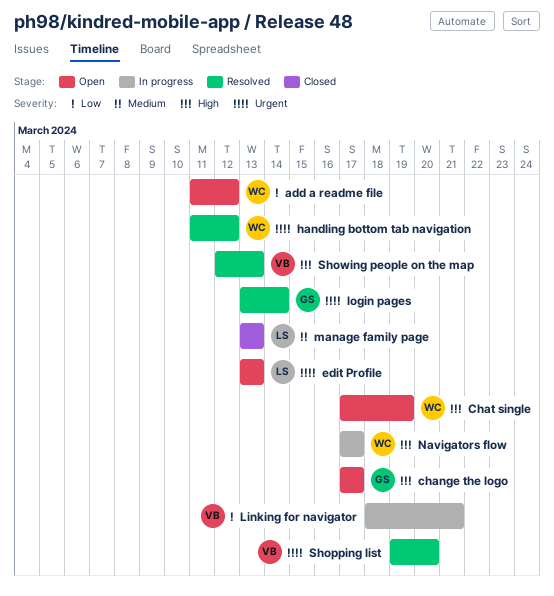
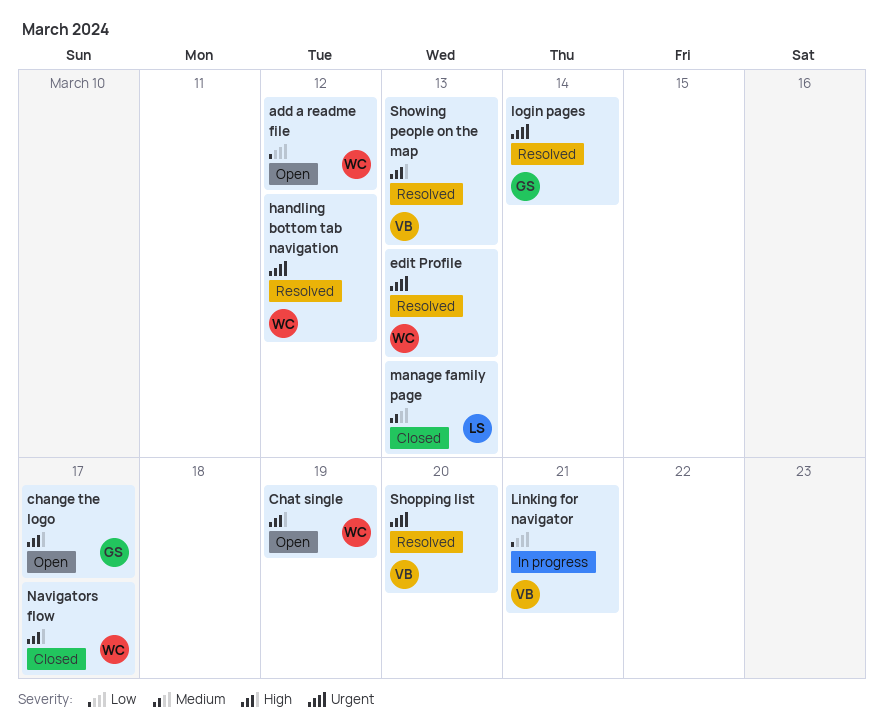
edit Profile, status: Open -> Resolved
edit Profile, owner: LS -> WC
Navigators flow, status: In progress -> Closed

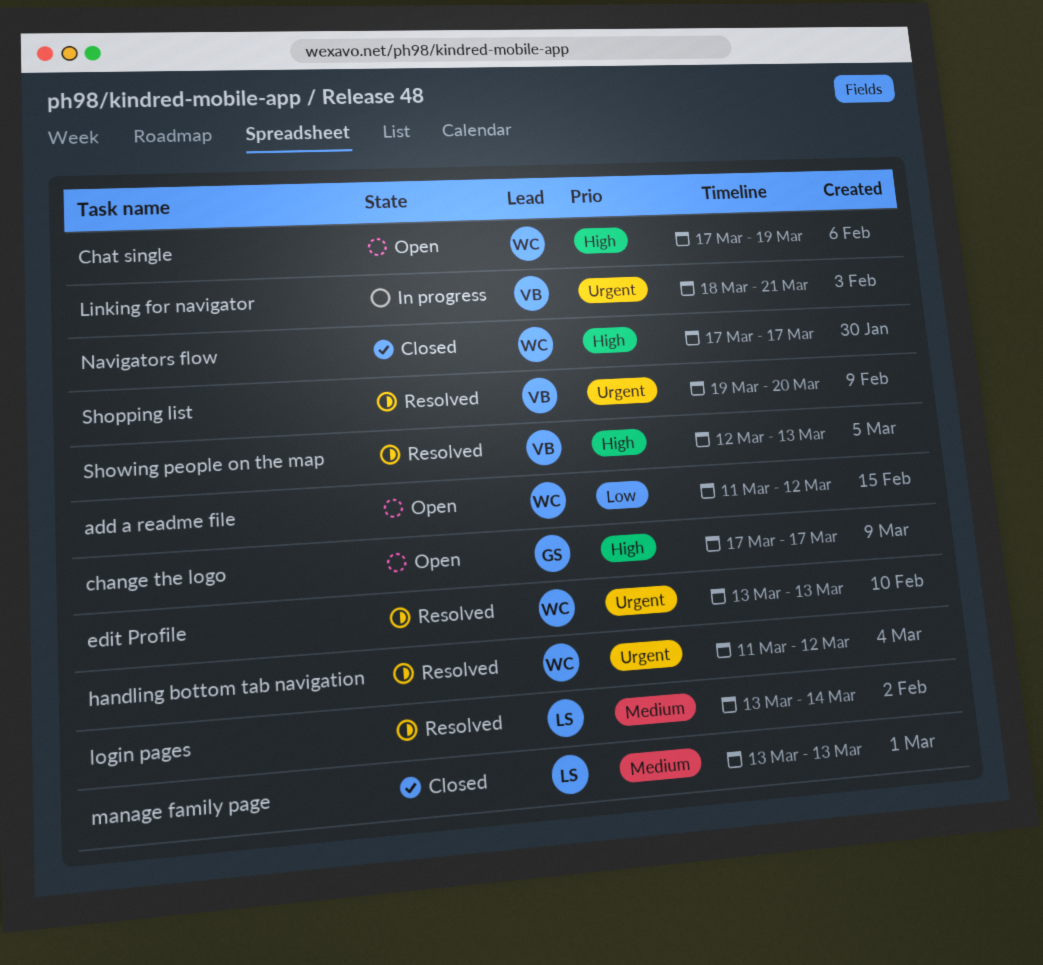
Linking for navigator, priority: Low -> Urgent
login pages, owner: GS -> LS
login pages, priority: Urgent -> Medium

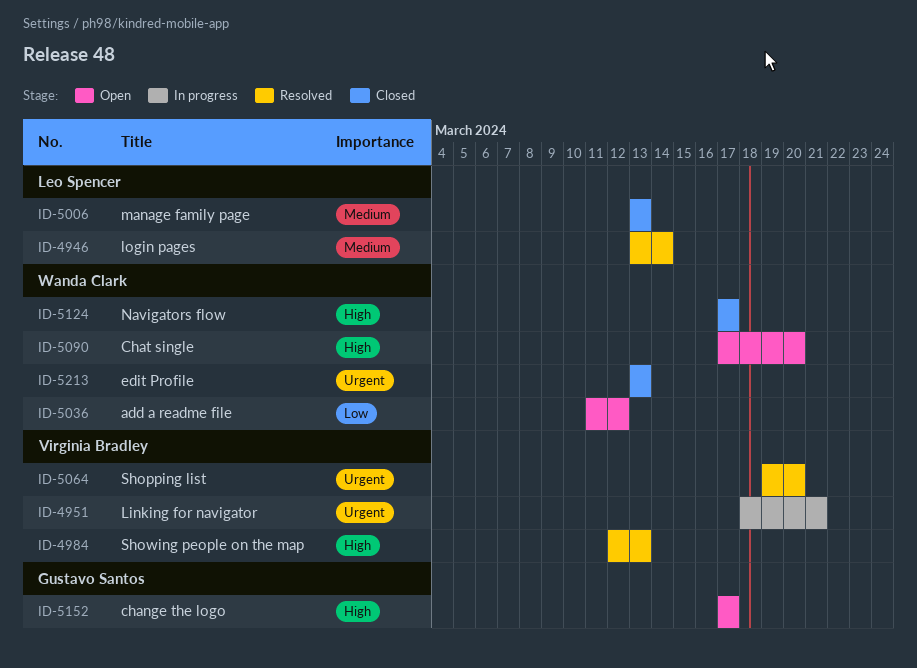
Chat single, due: Mar 19 -> Mar 20
edit Profile, status: Resolved -> Closed
handling bottom tab navigation: present -> none

